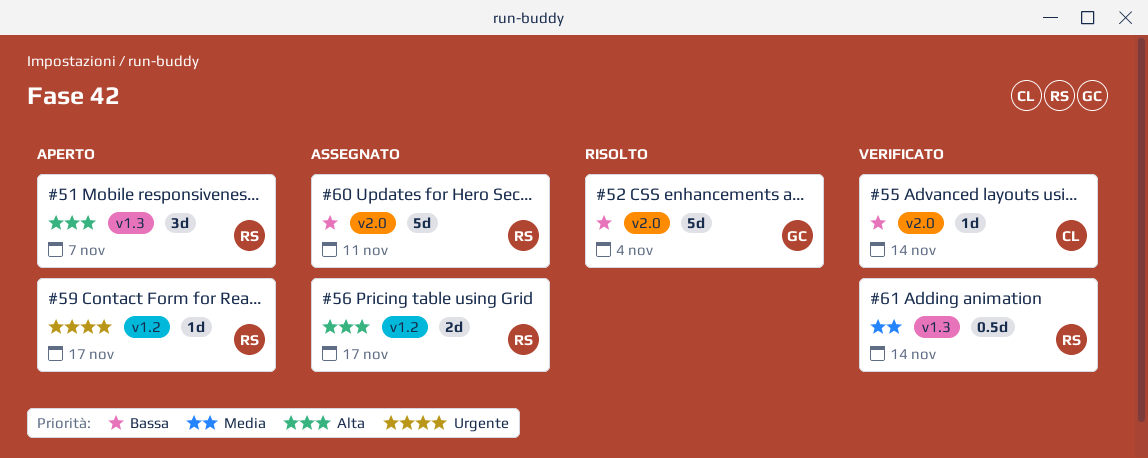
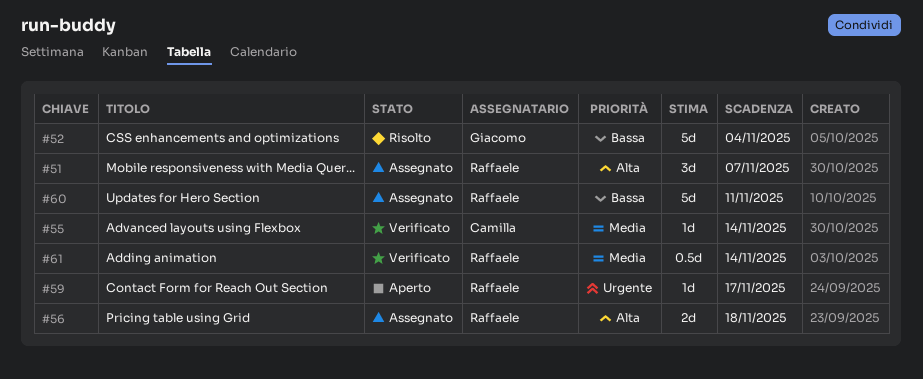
#51, status: Aperto -> Assegnato
#55, priority: Bassa -> Media
#56, due: Nov 17 -> Nov 18

